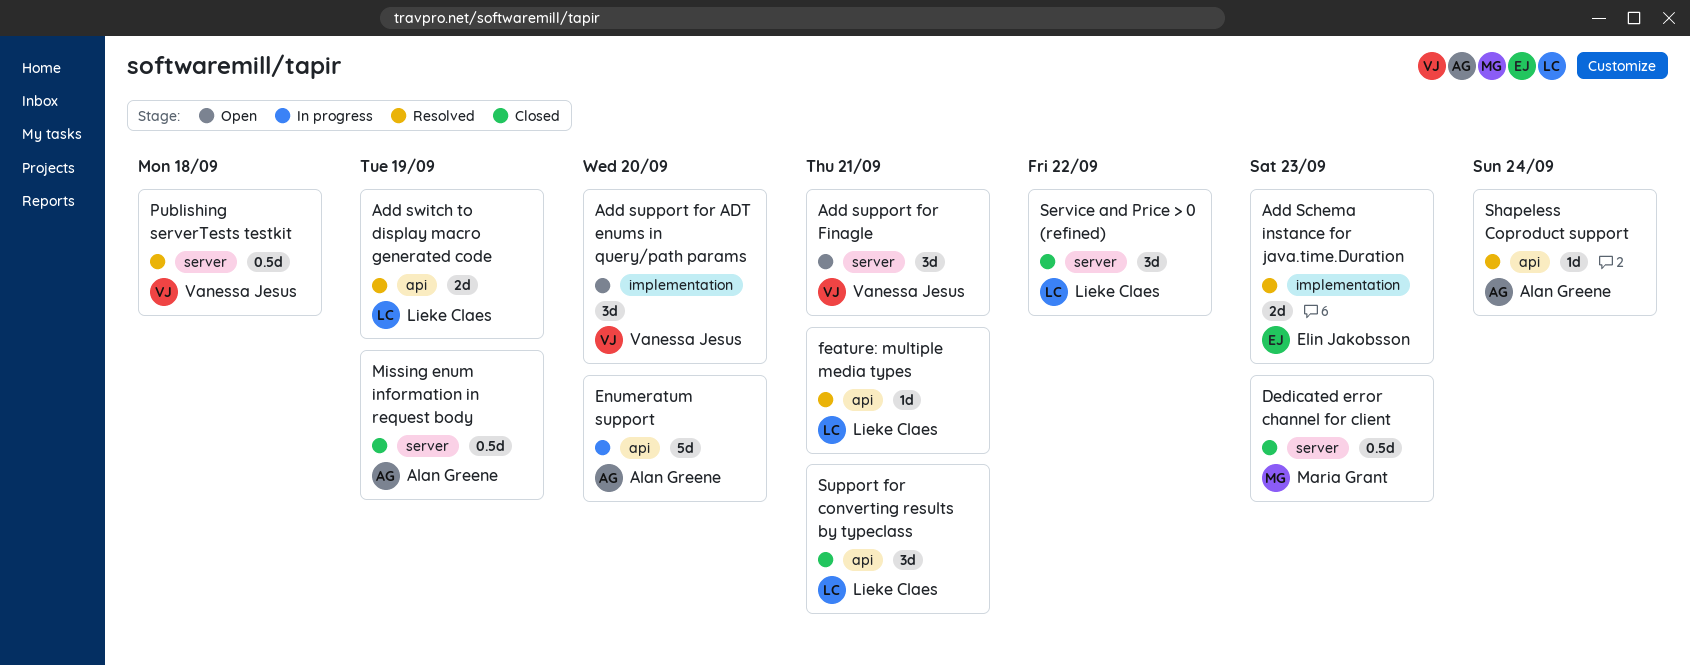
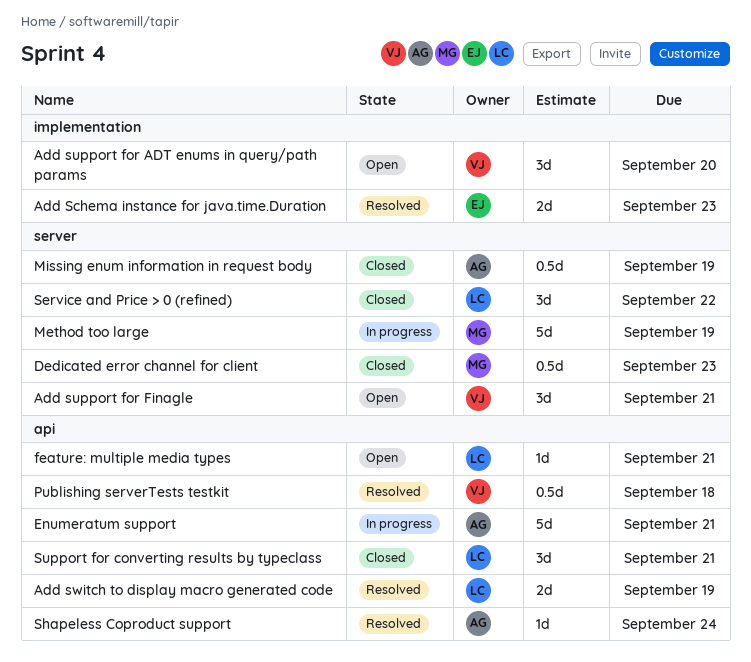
Enumeratum support, due: Sep 20 -> Sep 21
feature: multiple media types, status: Resolved -> Open
Method too large: none -> present
Publishing serverTests testkit, label: server -> api

